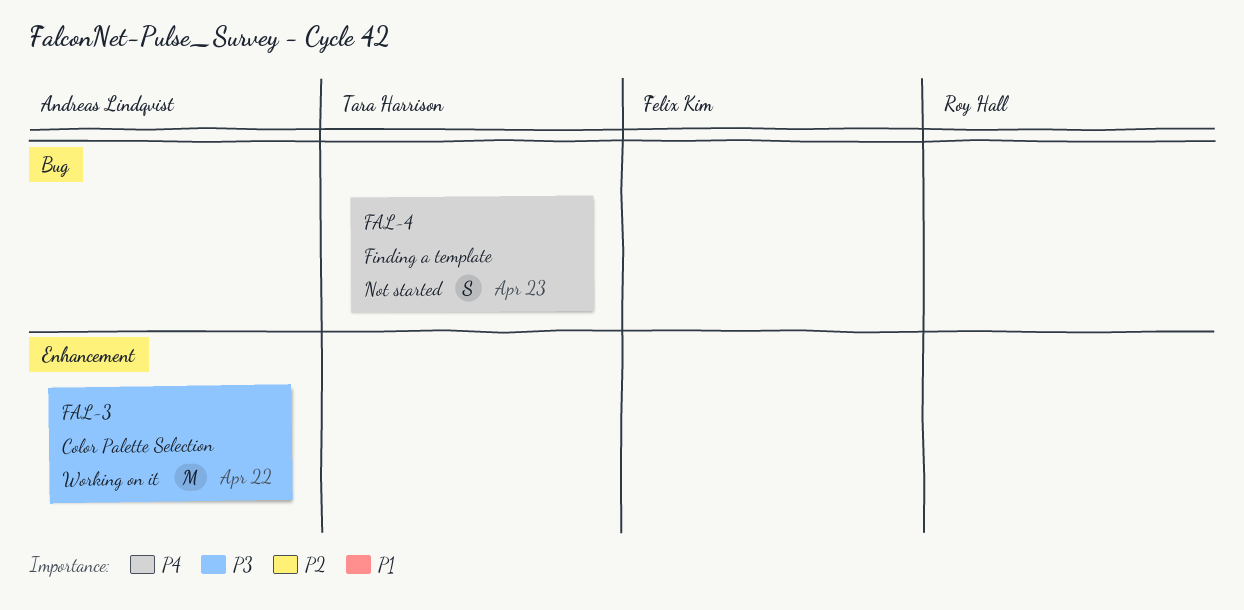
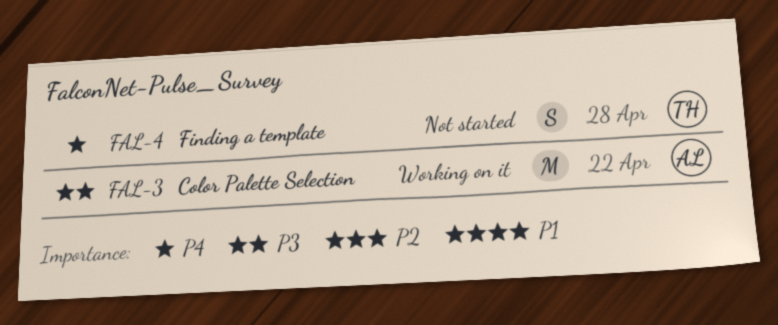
FAL-4, due: Apr 23 -> Apr 28

